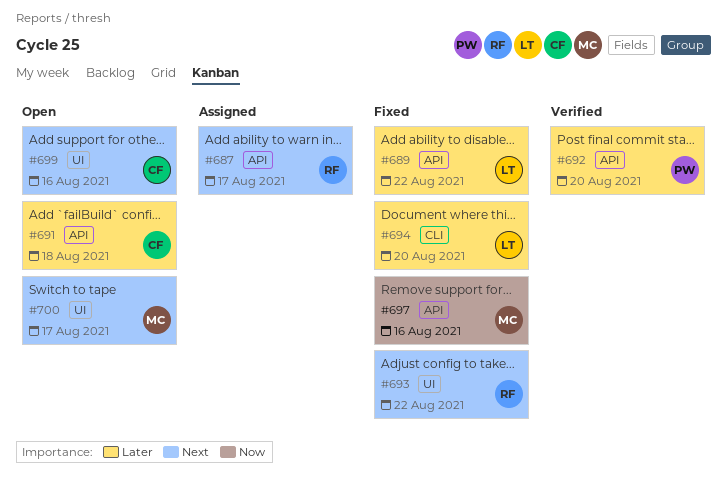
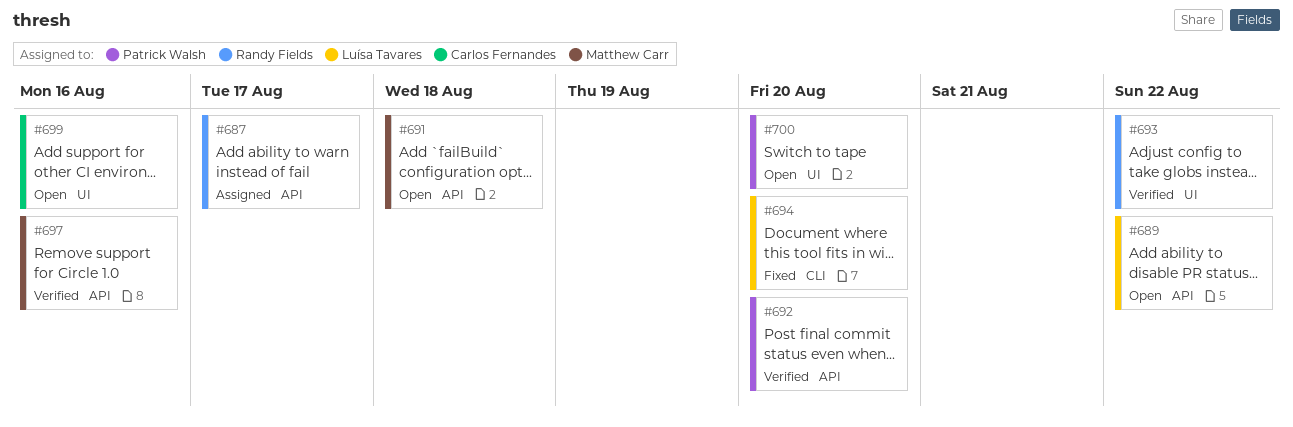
#689, status: Fixed -> Open
#691, owner: Carlos Fernandes -> Matthew Carr
#693, status: Fixed -> Verified
#697, status: Fixed -> Verified
#700, owner: Matthew Carr -> Patrick Walsh
#700, due: Aug 17 -> Aug 20

